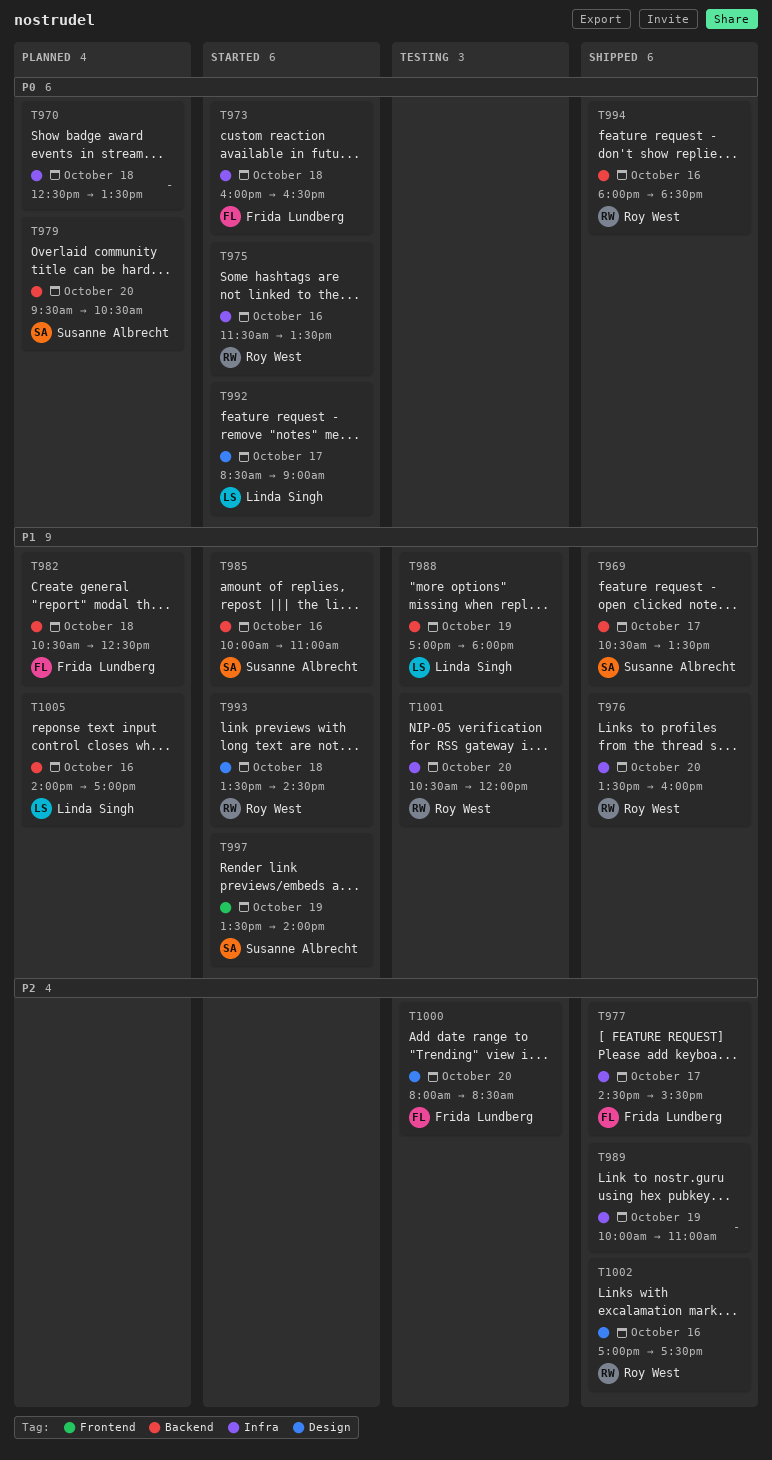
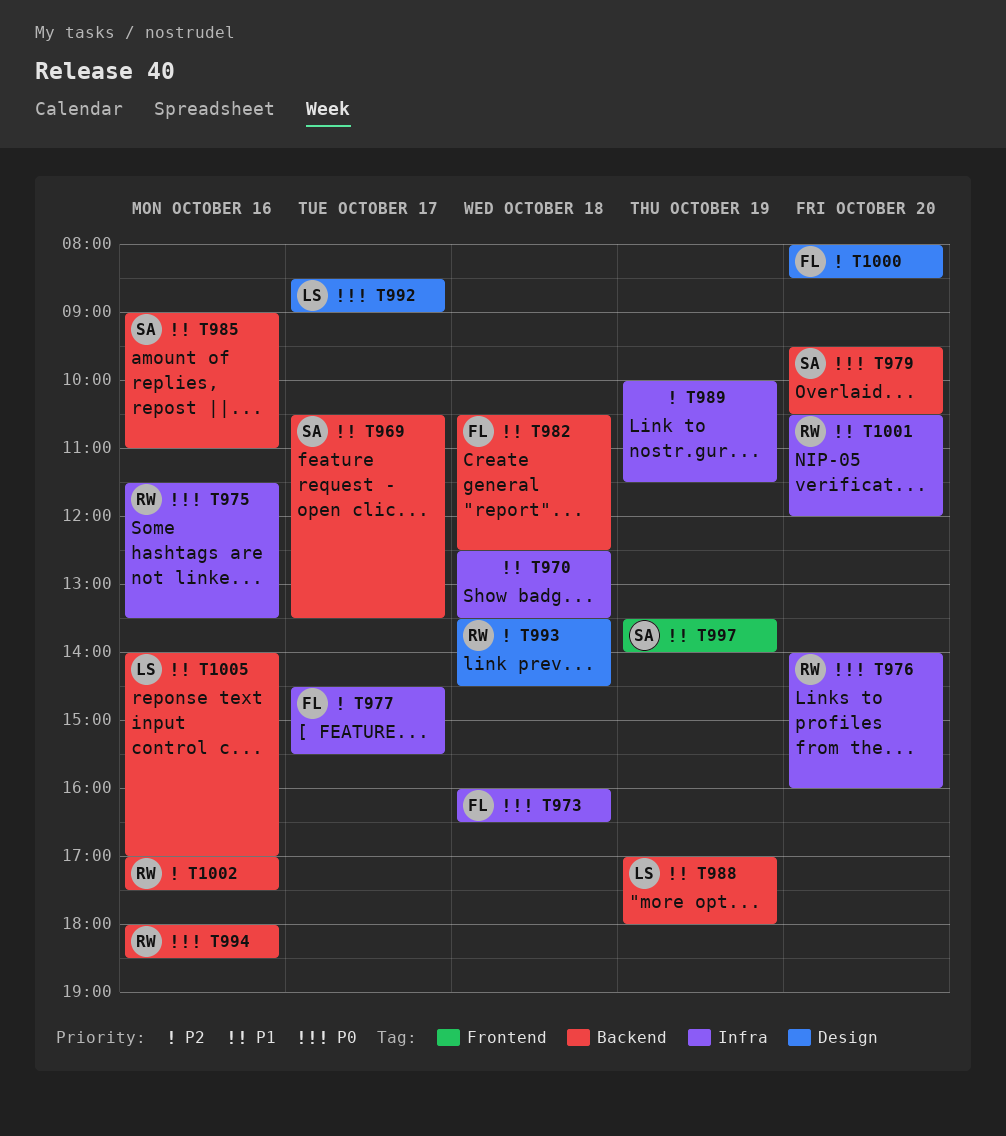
T970, priority: P0 -> P1
T976, priority: P1 -> P0
T976, begins: 13:30 -> 14:00
T985, begins: 10:00 -> 09:00
T989, ends: 11:00 -> 11:30
T993, priority: P1 -> P2
T1002, label: Design -> Backend

